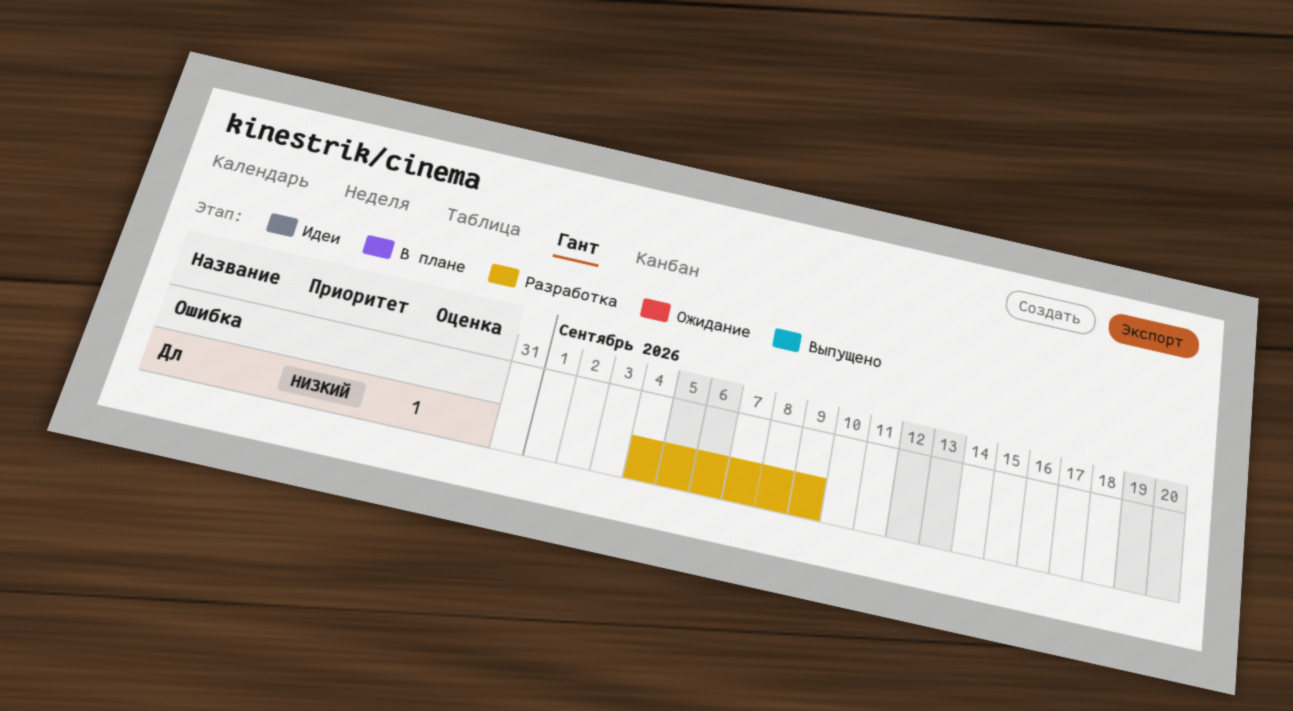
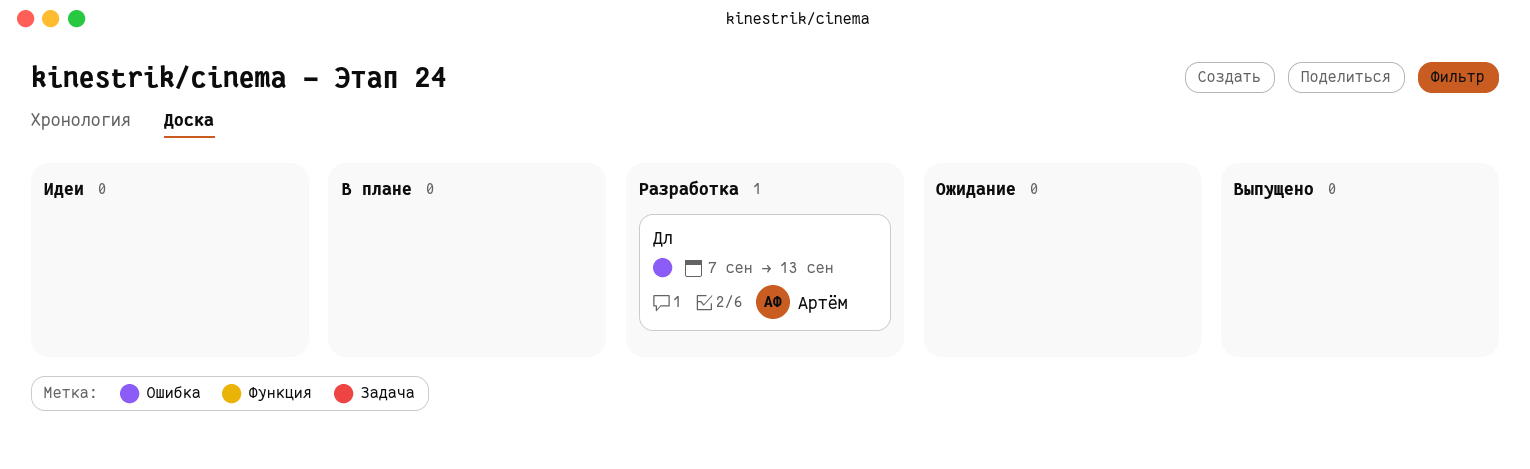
Дл, start: Sep 4 -> Sep 7
Дл, due: Sep 9 -> Sep 13

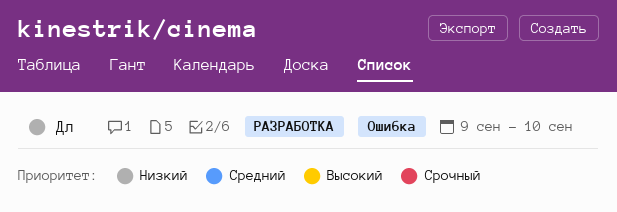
Дл, start: Sep 7 -> Sep 9
Дл, due: Sep 13 -> Sep 10

